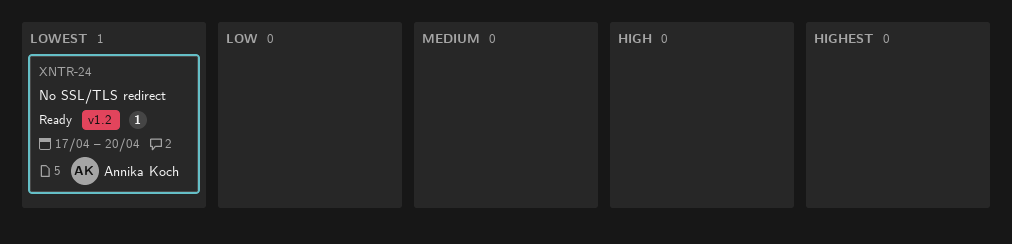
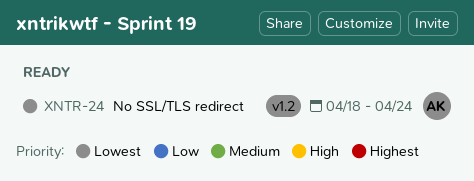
XNTR-24, start: Apr 17 -> Apr 18
XNTR-24, due: Apr 20 -> Apr 24

